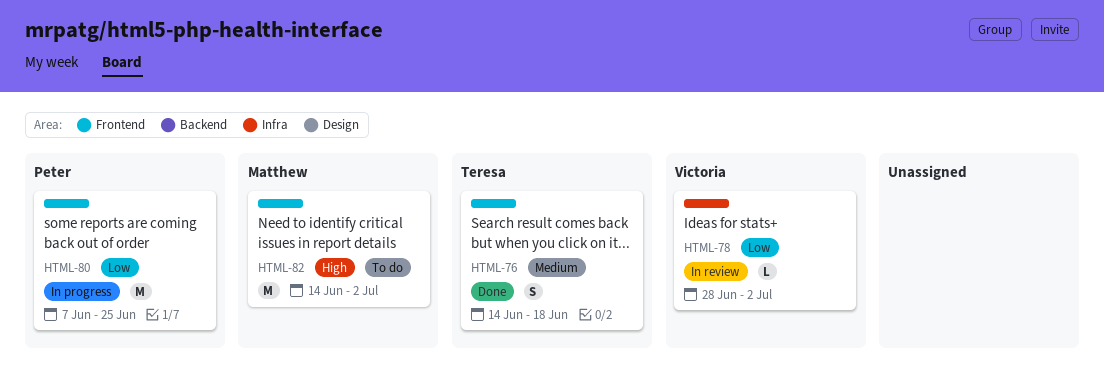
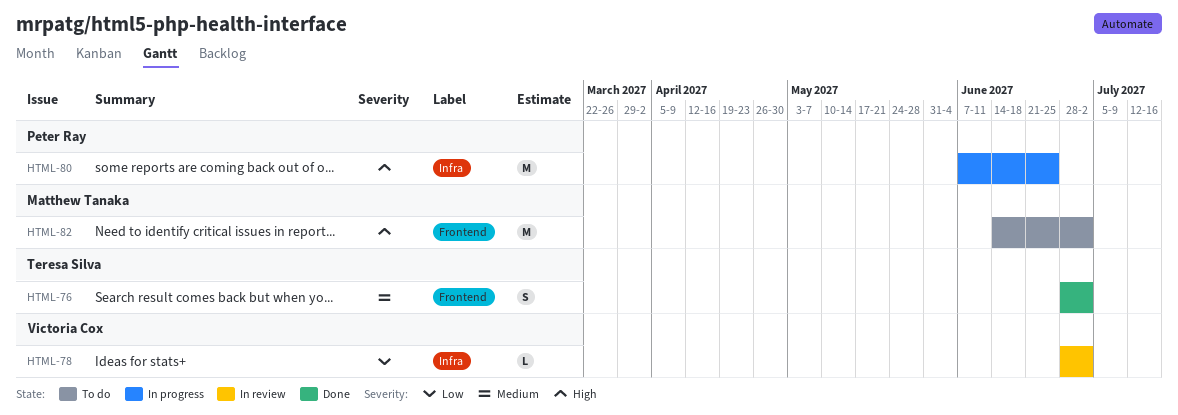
HTML-76, start: Jun 14 -> Jun 28
HTML-76, due: Jun 18 -> Jul 2
HTML-80, priority: Low -> High
HTML-80, label: Frontend -> Infra

